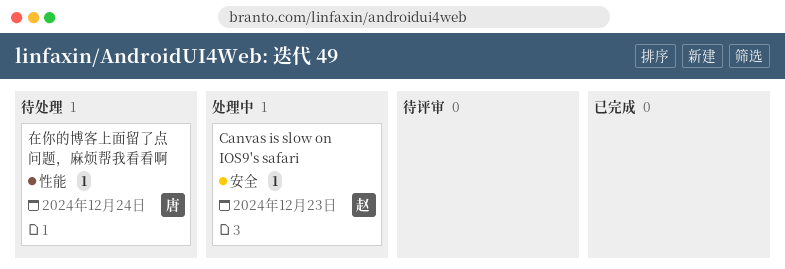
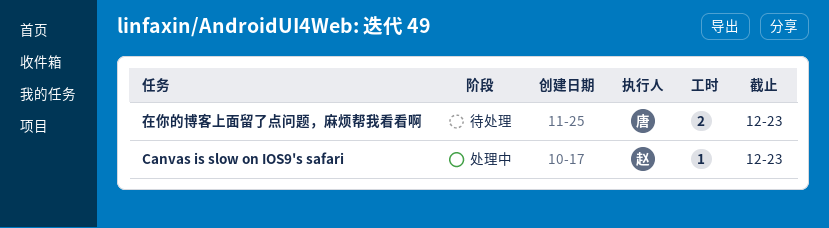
在你的博客上面留了点问题，麻烦帮我看看啊, estimate: 1 -> 2
在你的博客上面留了点问题，麻烦帮我看看啊, due: Dec 24 -> Dec 23

